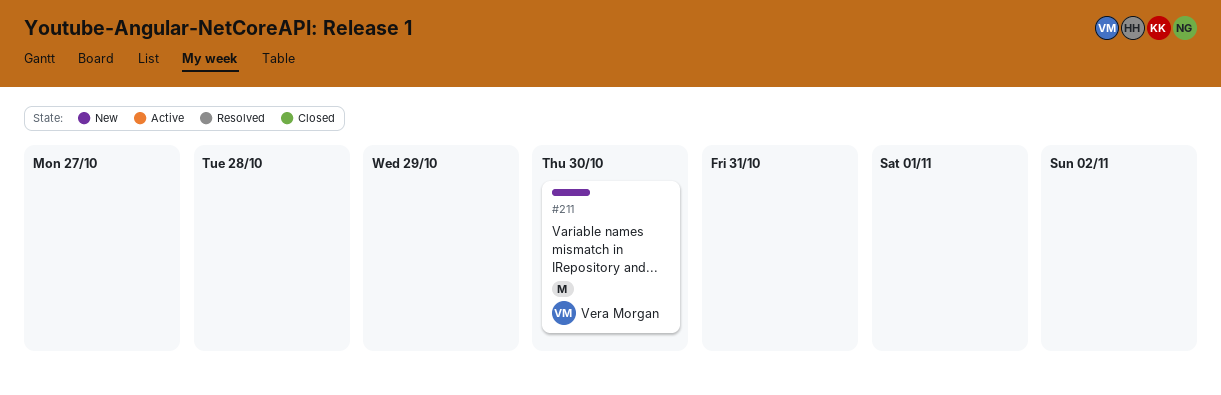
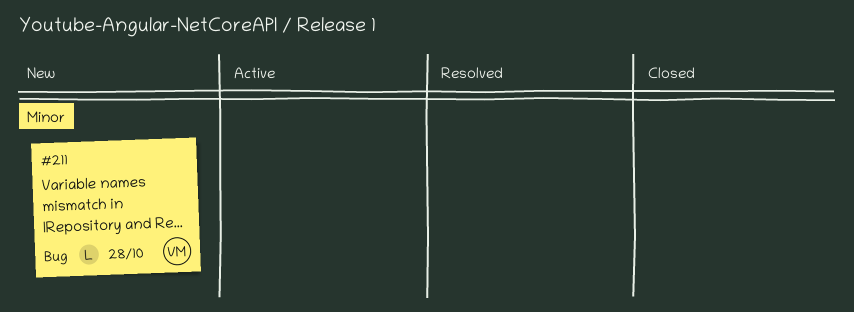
#211, estimate: M -> L
#211, due: Oct 30 -> Oct 28

